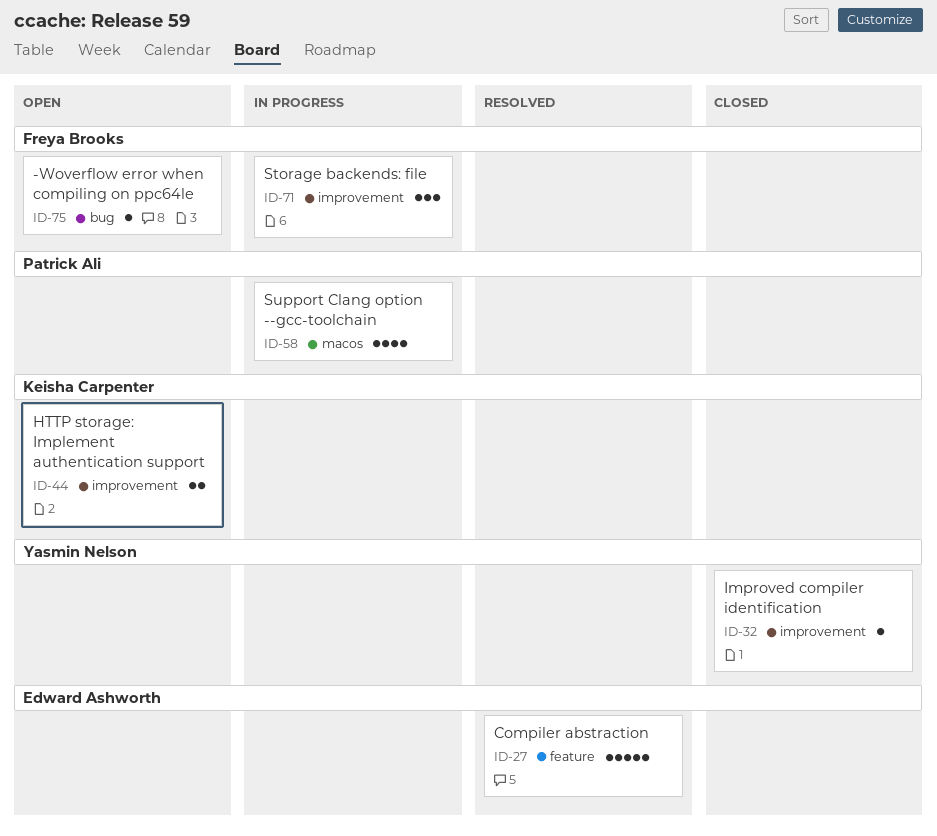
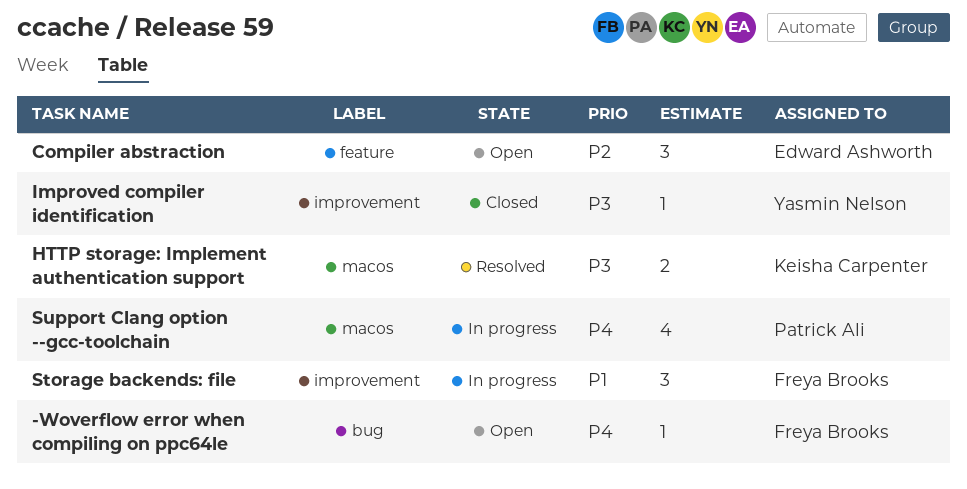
Compiler abstraction, status: Resolved -> Open
Compiler abstraction, estimate: 5 -> 3
HTTP storage: Implement authentication support, status: Open -> Resolved
HTTP storage: Implement authentication support, label: improvement -> macos

